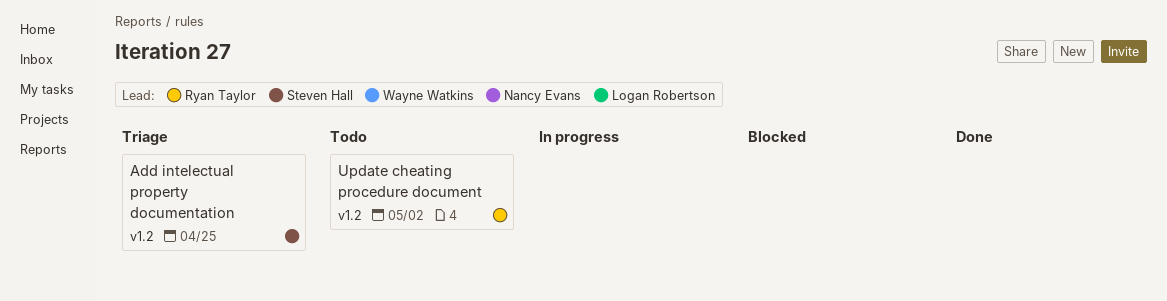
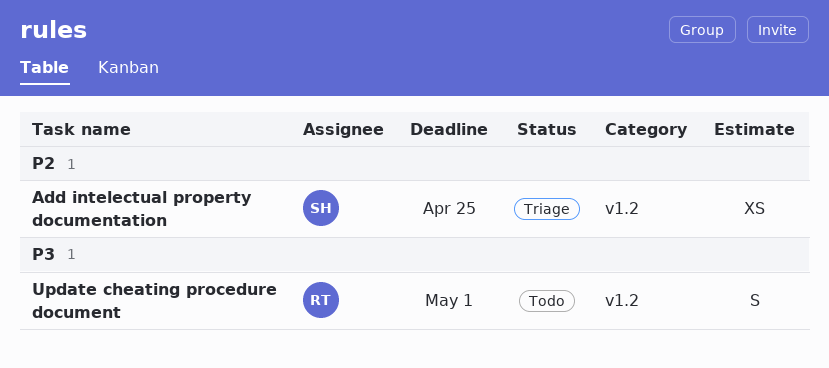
Update cheating procedure document, due: May 2 -> May 1

